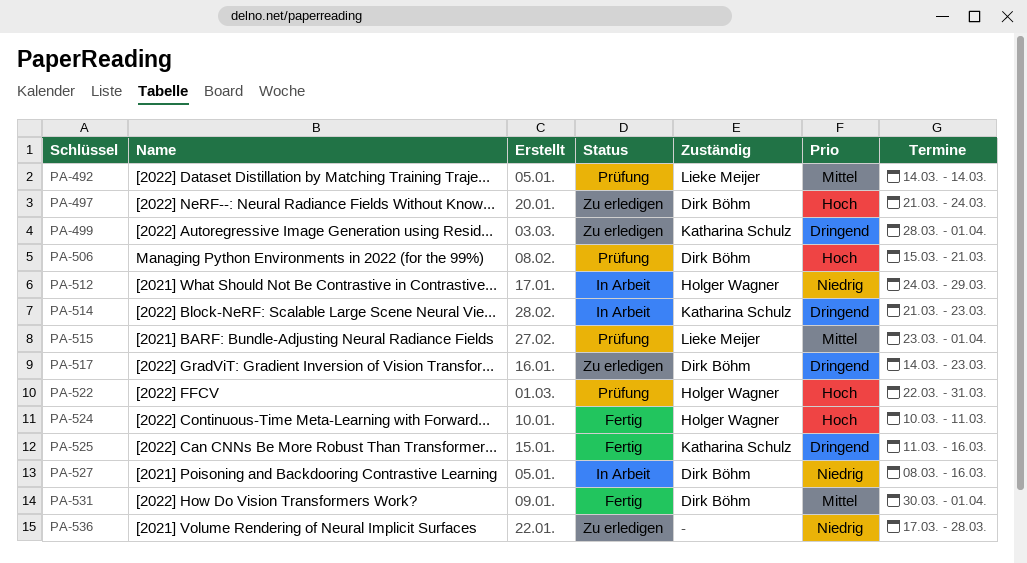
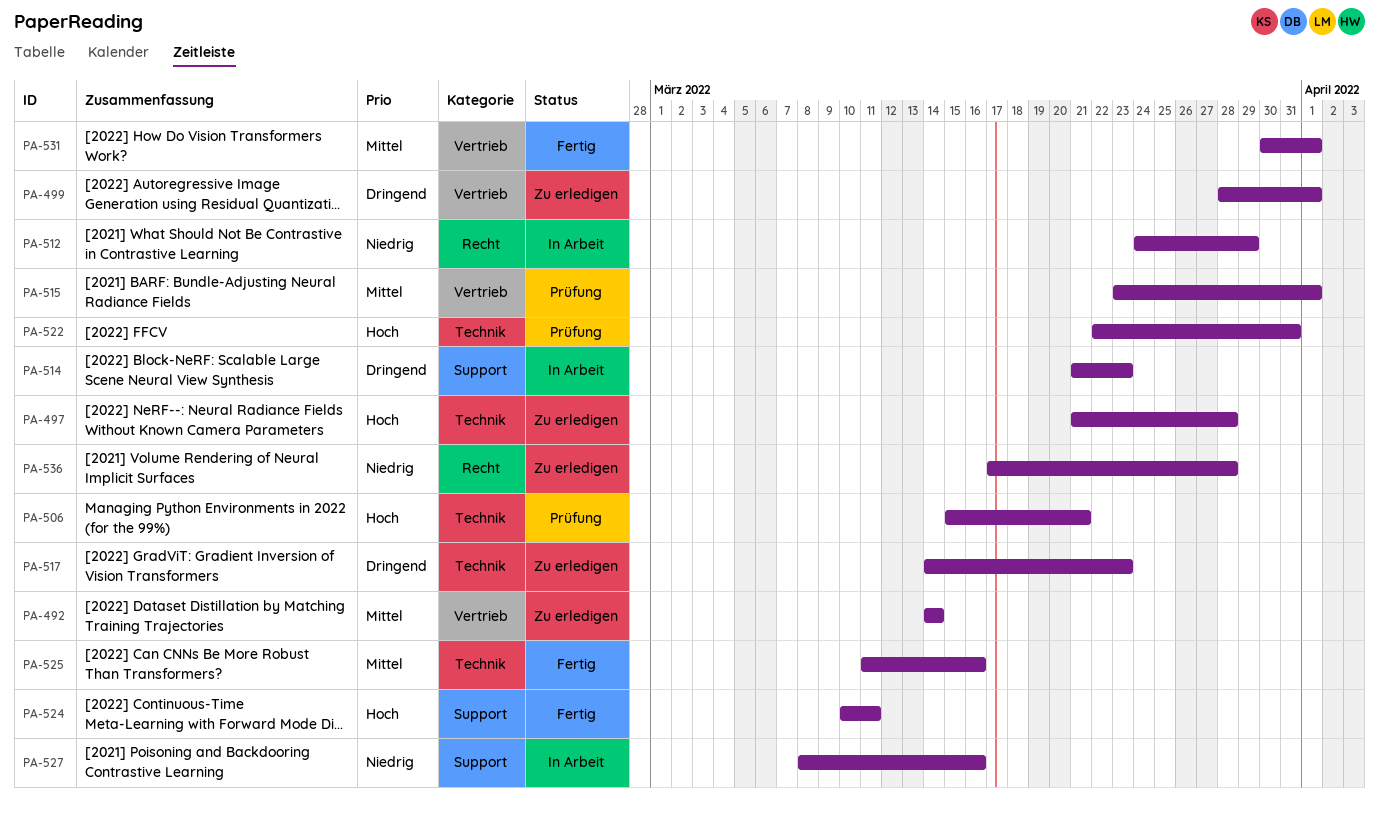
PA-492, status: Prüfung -> Zu erledigen
PA-497, due: Mar 24 -> Mar 28
PA-525, priority: Dringend -> Mittel

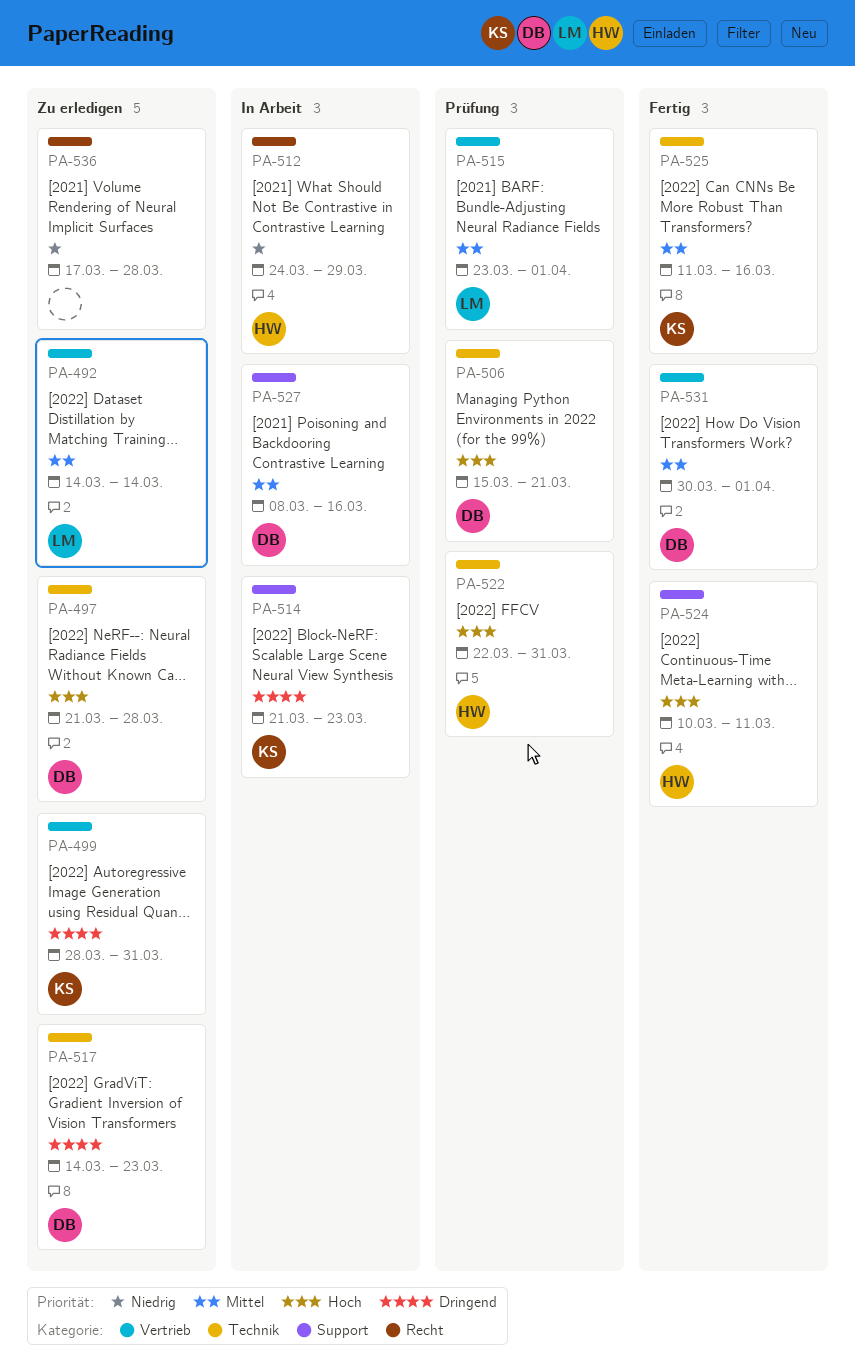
PA-499, due: Apr 1 -> Mar 31
PA-527, priority: Niedrig -> Mittel

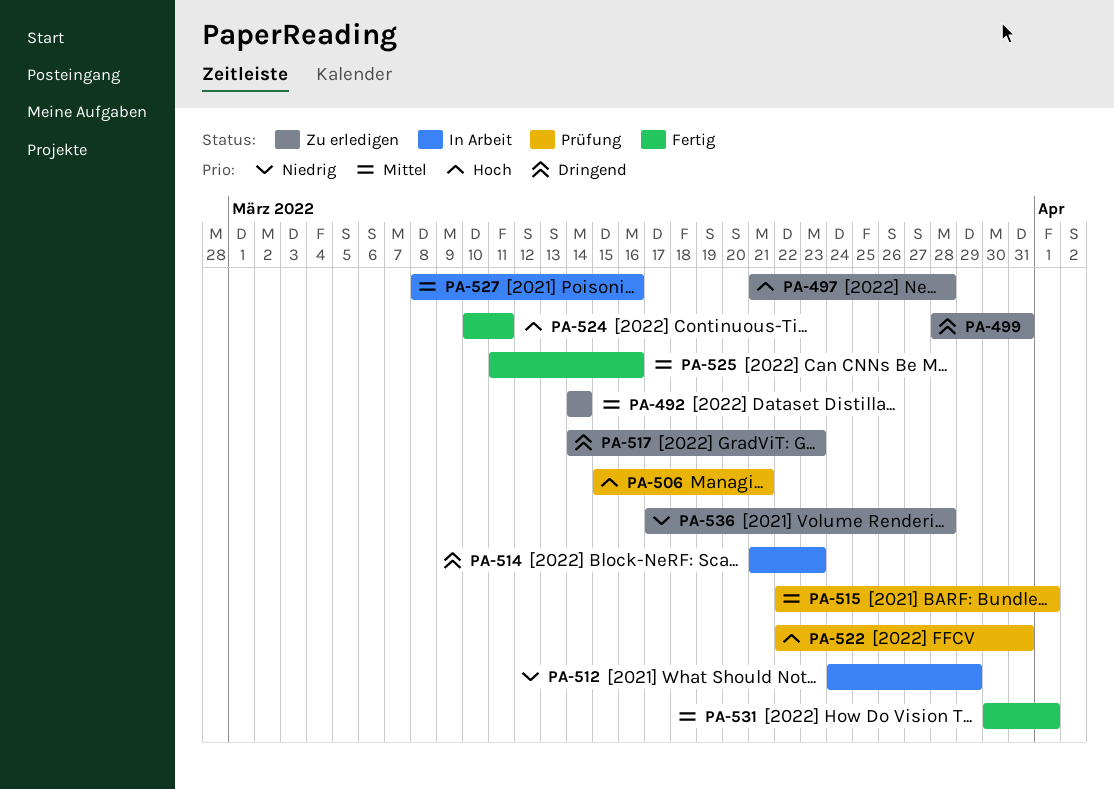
PA-515, start: Mar 23 -> Mar 22

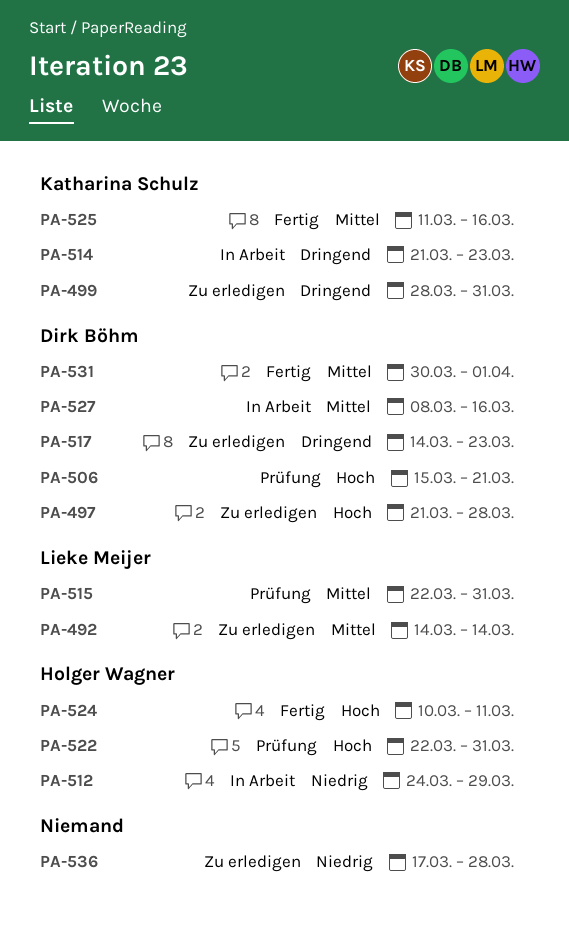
PA-515, due: Apr 1 -> Mar 31

